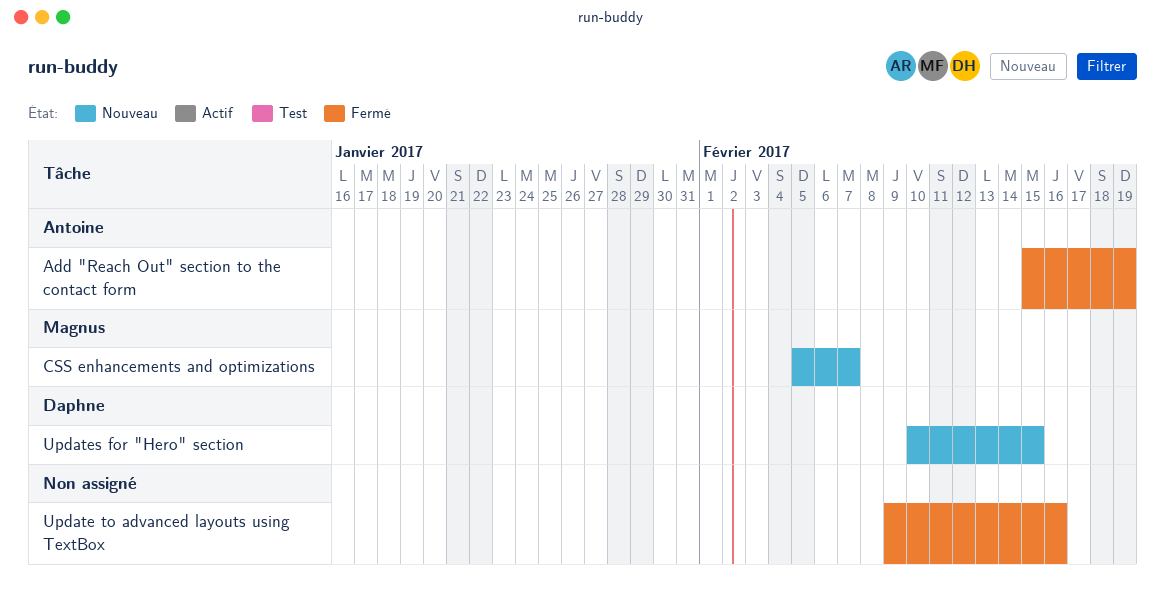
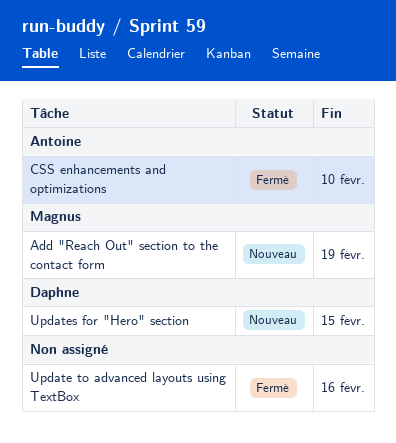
Add "Reach Out" section to the contact form, status: Fermé -> Nouveau
Add "Reach Out" section to the contact form, owner: Antoine -> Magnus
CSS enhancements and optimizations, status: Nouveau -> Fermé
CSS enhancements and optimizations, owner: Magnus -> Antoine
CSS enhancements and optimizations, due: Feb 7 -> Feb 10

